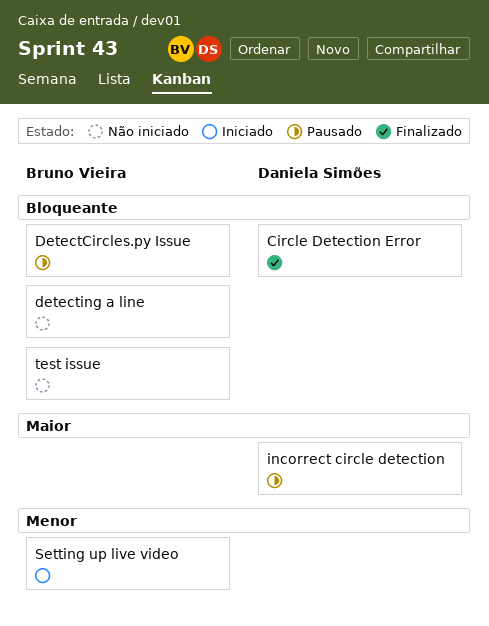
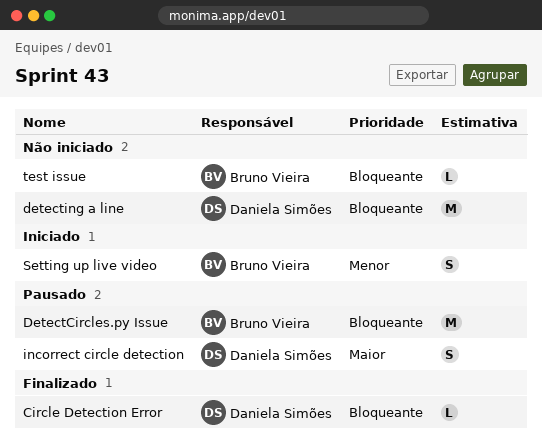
detecting a line, owner: Bruno Vieira -> Daniela Simões

